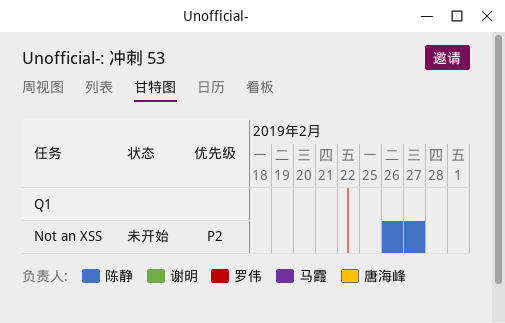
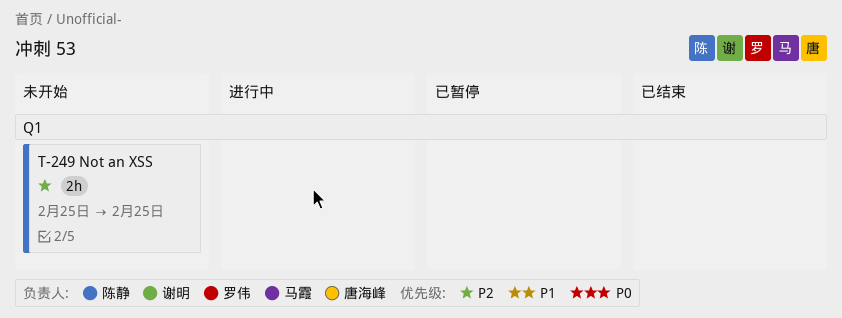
Not an XSS, start: Feb 26 -> Feb 25
Not an XSS, due: Feb 27 -> Feb 25

